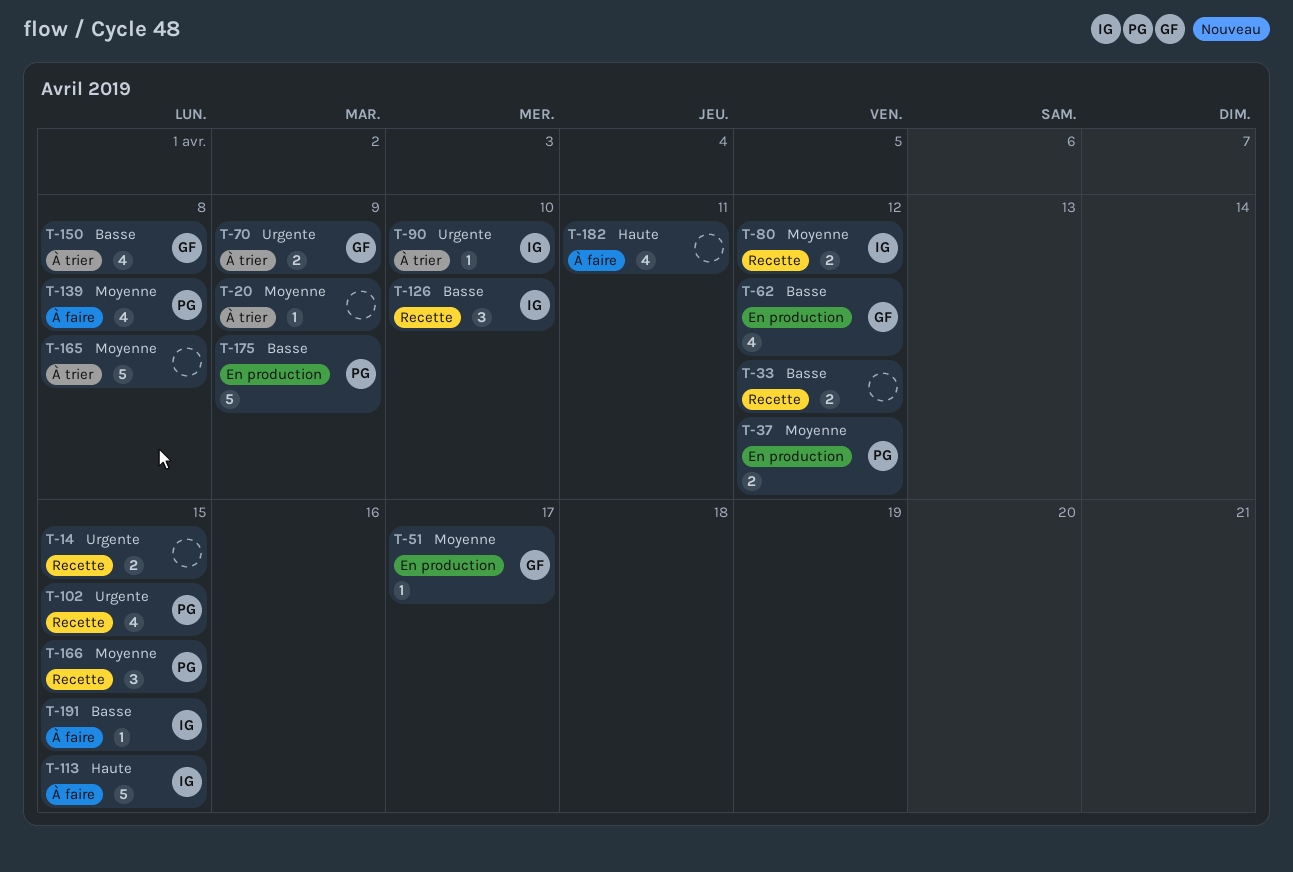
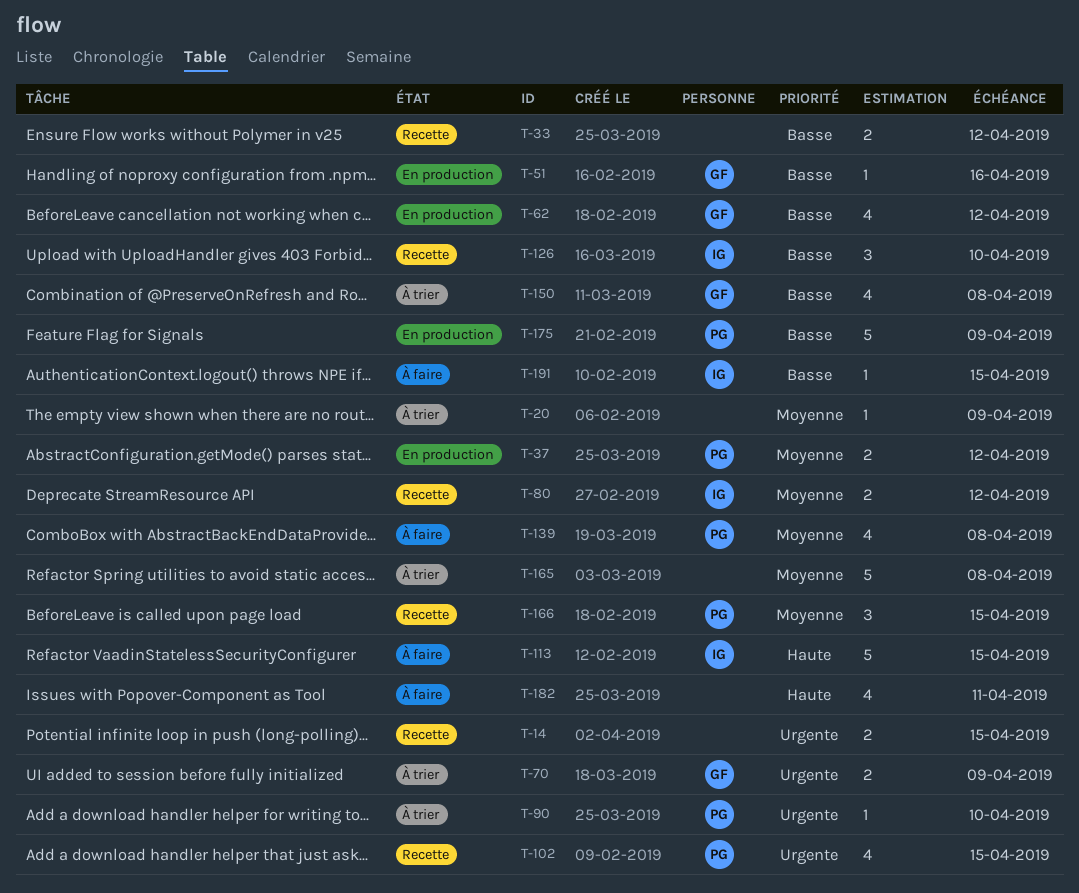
T-51, priority: Moyenne -> Basse
T-51, due: Apr 17 -> Apr 16
T-90, owner: IG -> PG

